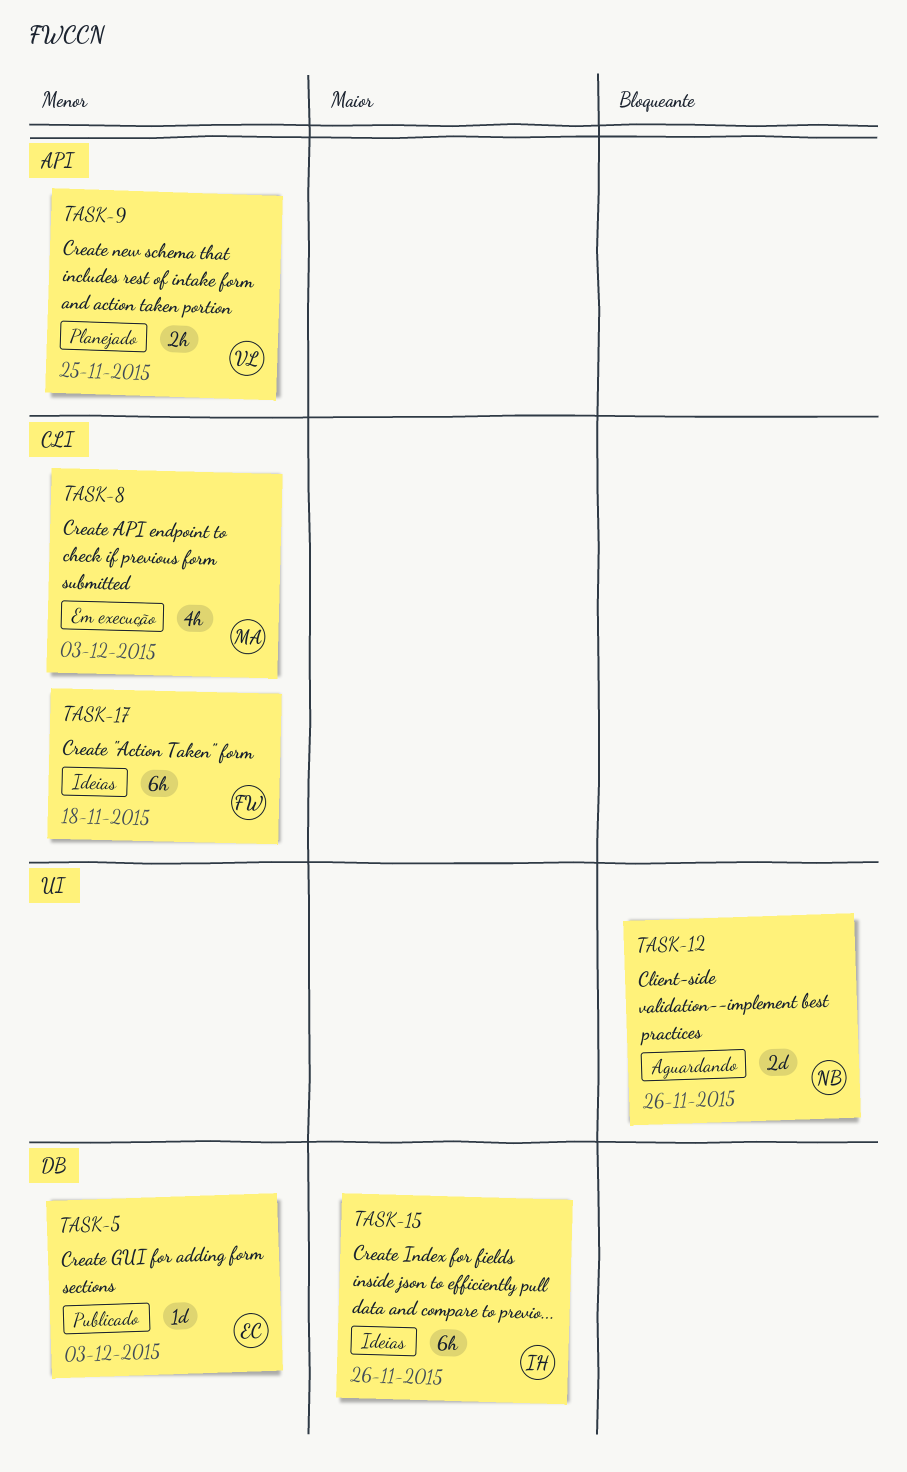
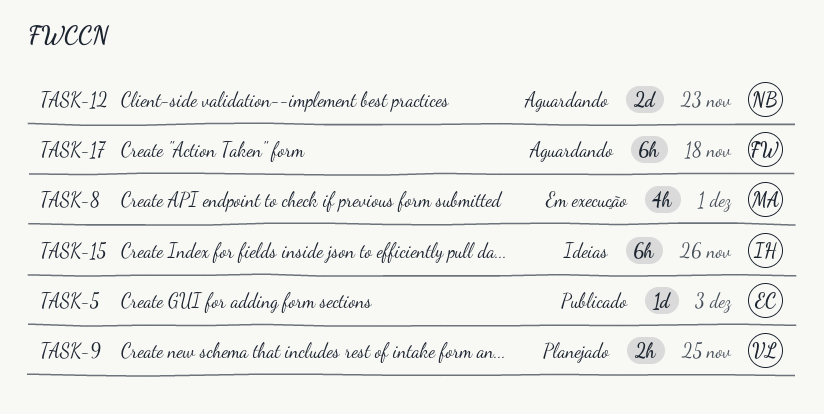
TASK-8, due: Dec 3 -> Dec 1
TASK-12, due: Nov 26 -> Nov 23
TASK-17, status: Ideias -> Aguardando

